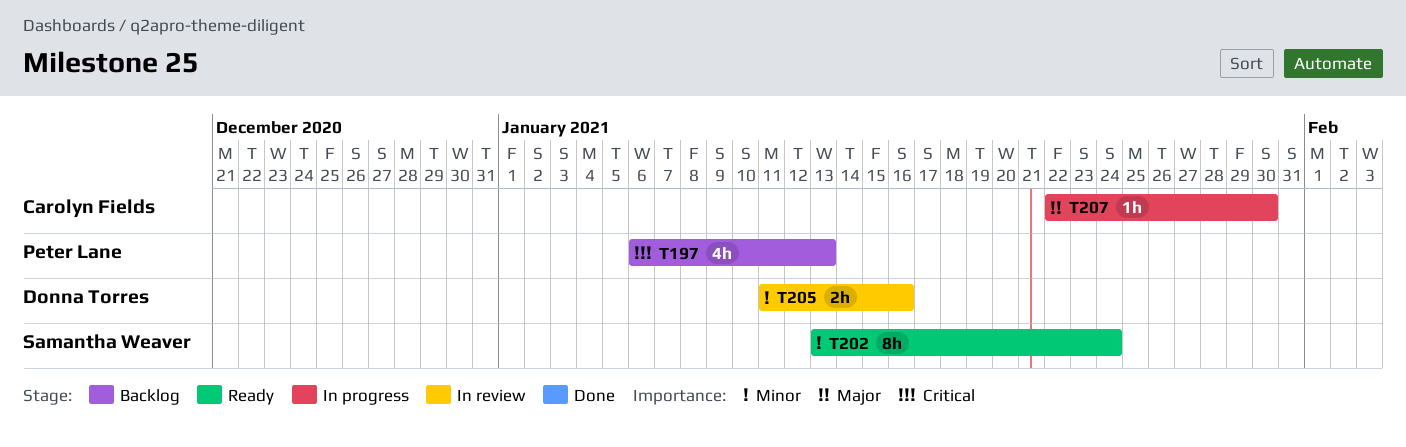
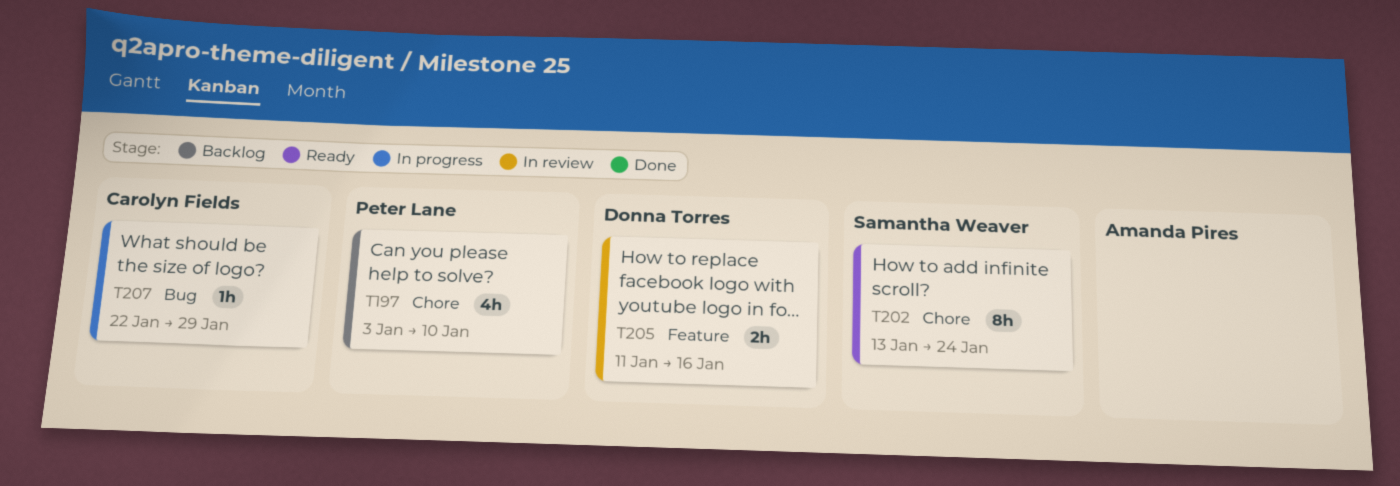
T197, start: Jan 6 -> Jan 3
T197, due: Jan 13 -> Jan 10
T207, due: Jan 30 -> Jan 29

